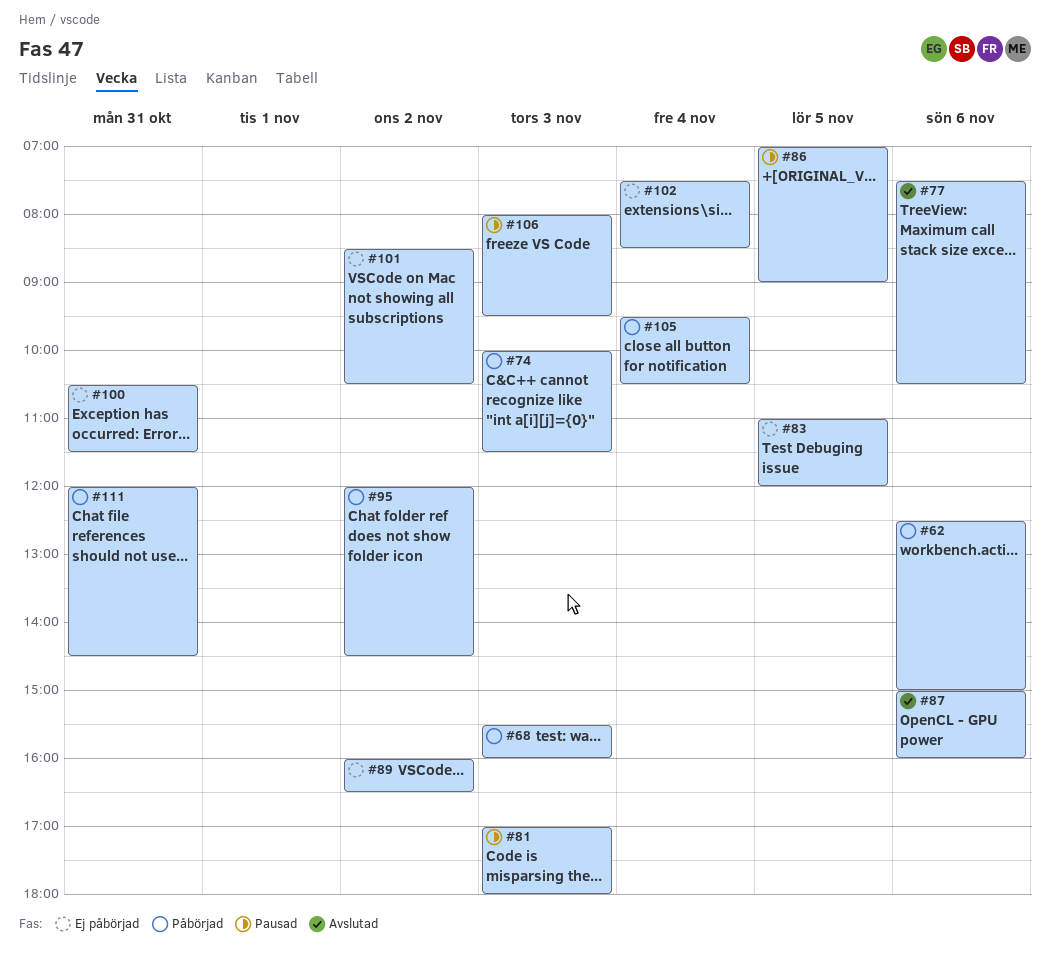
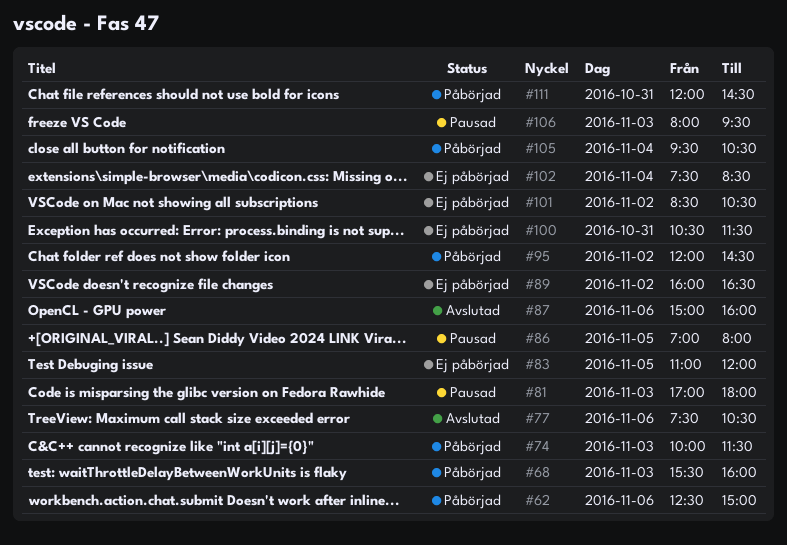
#86, ends: 09:00 -> 08:00

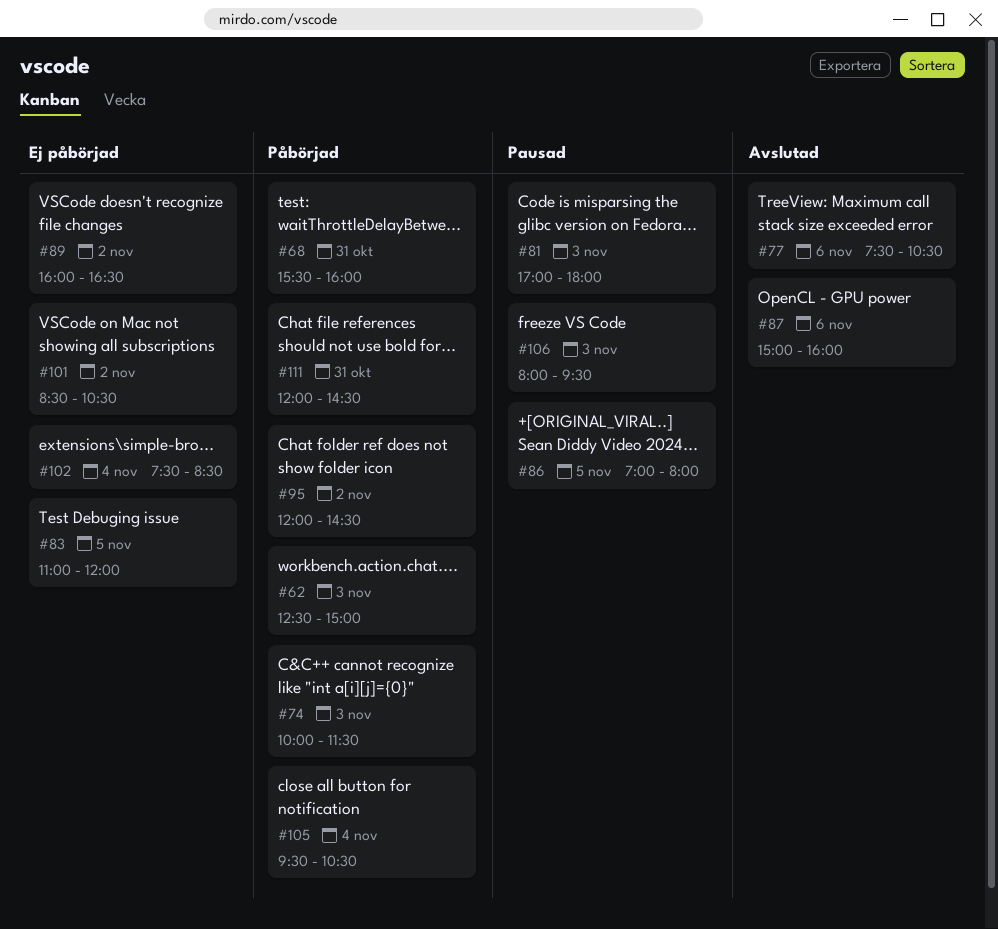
#62, day: Nov 6 -> Nov 3
#68, day: Nov 3 -> Oct 31
#100: present -> none

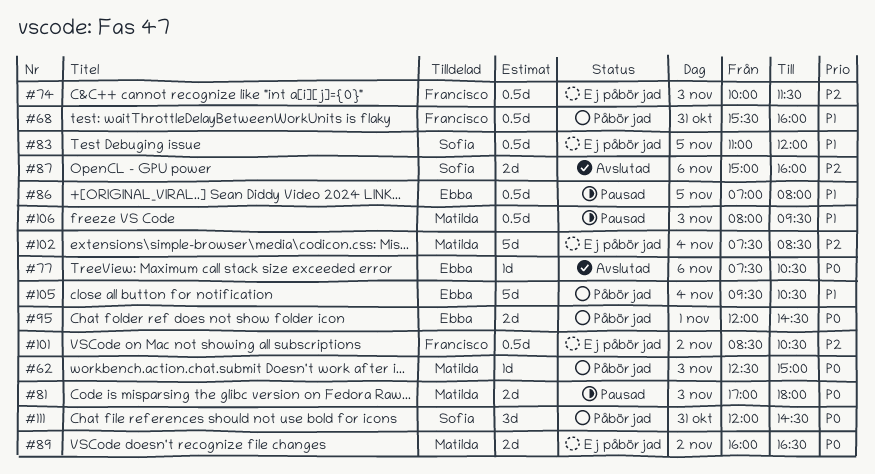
#74, status: Påbörjad -> Ej påbörjad
#95, day: Nov 2 -> Nov 1

